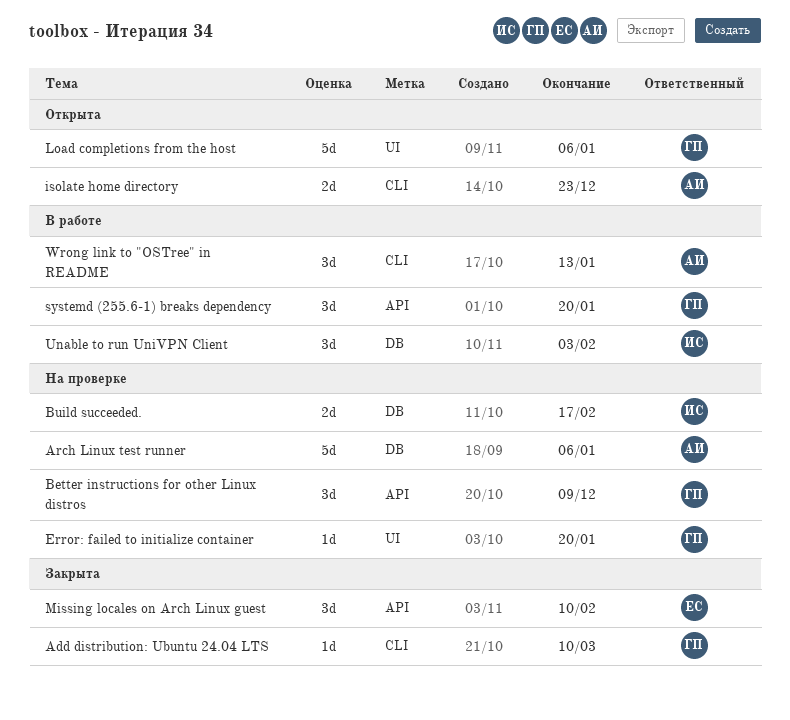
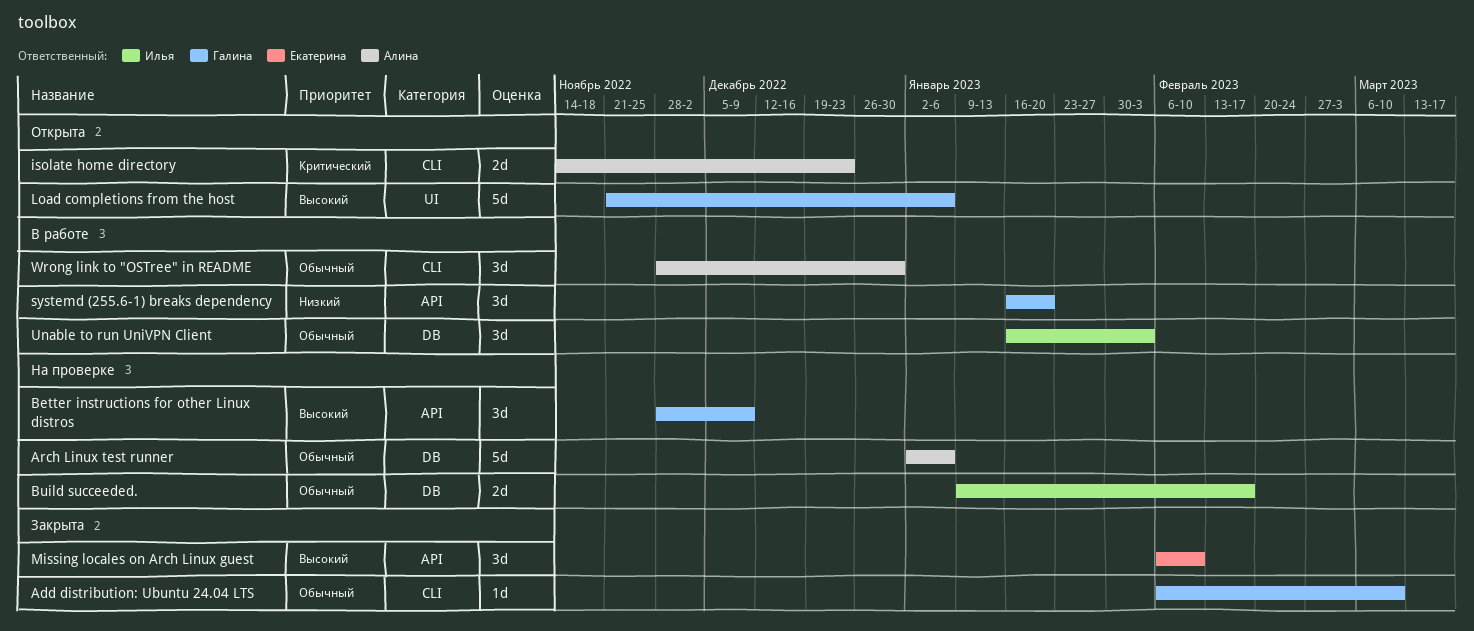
Error: failed to initialize container: present -> none
Wrong link to "OSTree" in README, due: Jan 13 -> Dec 30

